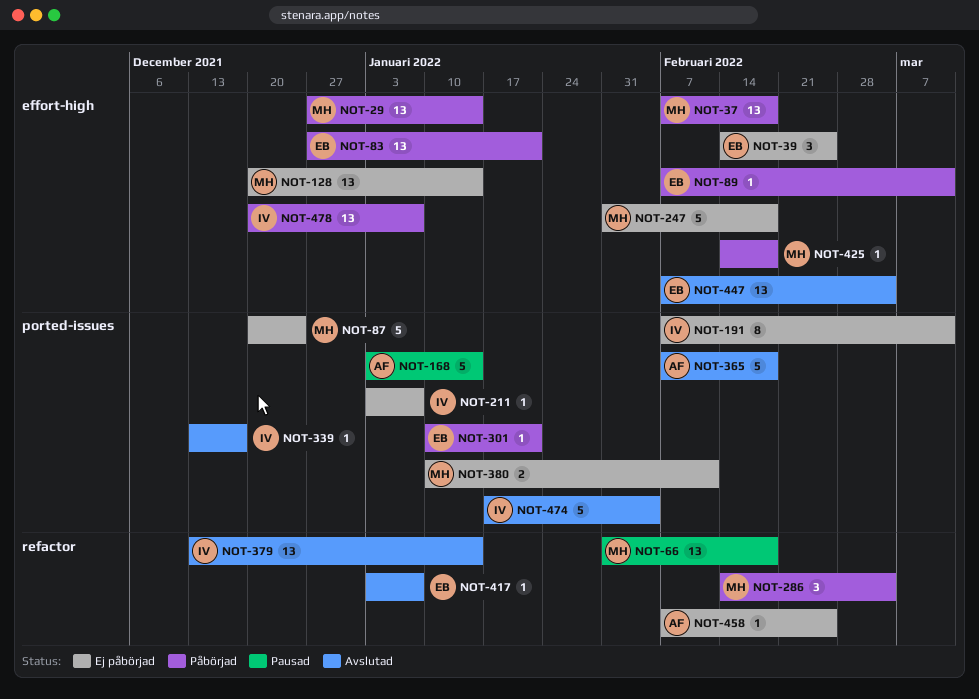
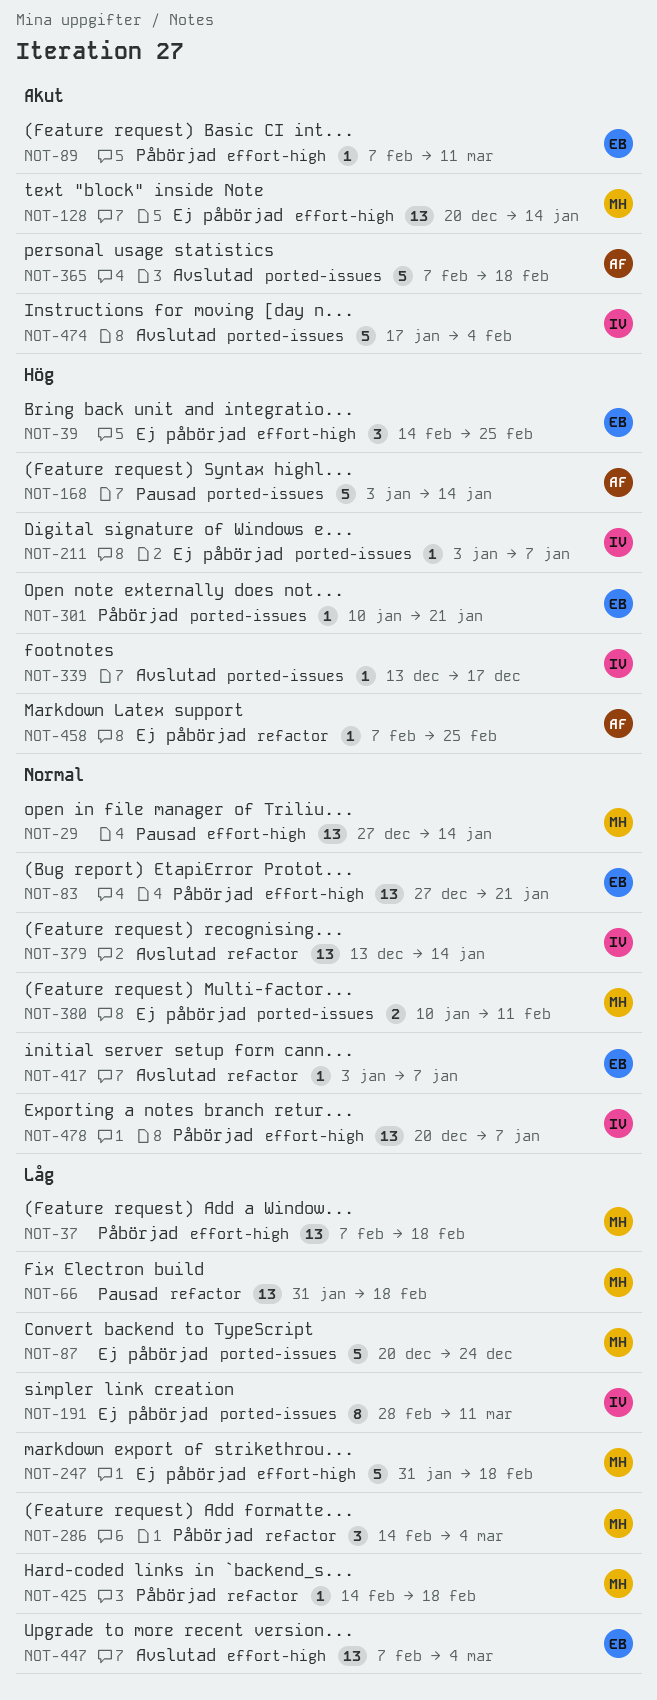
NOT-29, status: Påbörjad -> Pausad
NOT-191, start: Feb 7 -> Feb 28
NOT-425, label: effort-high -> refactor

